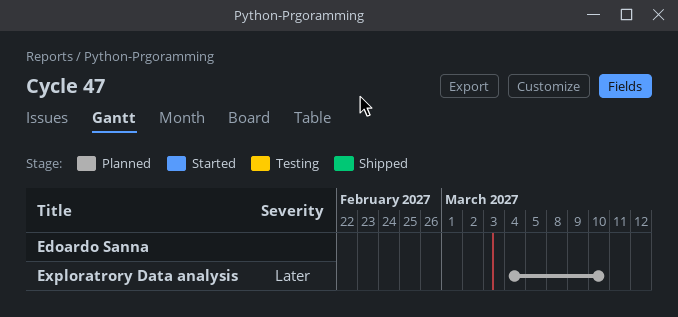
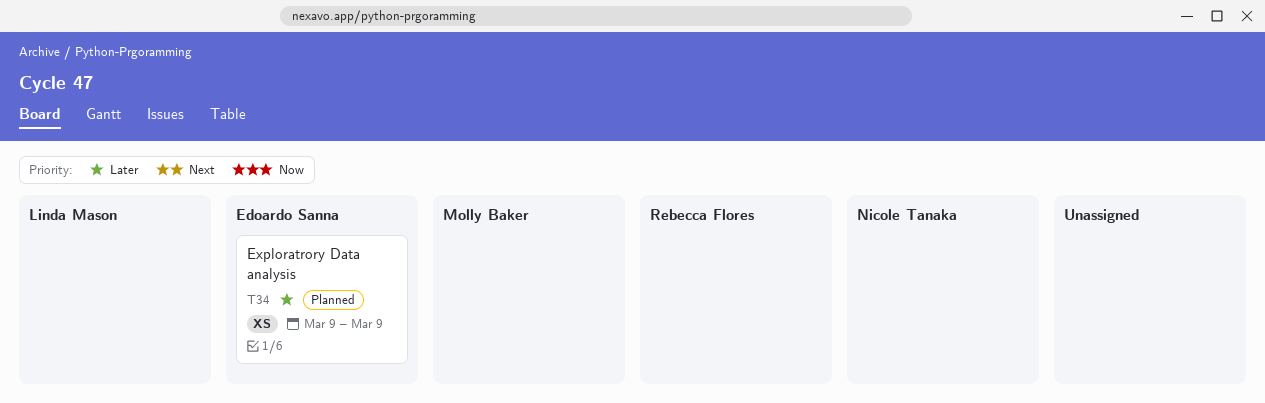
Exploratrory Data analysis, start: Mar 4 -> Mar 9
Exploratrory Data analysis, due: Mar 10 -> Mar 9

